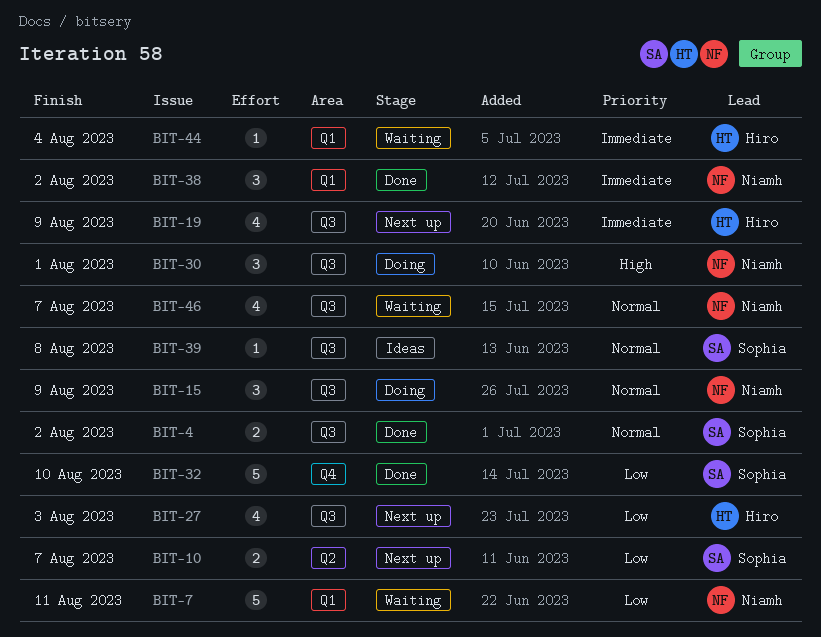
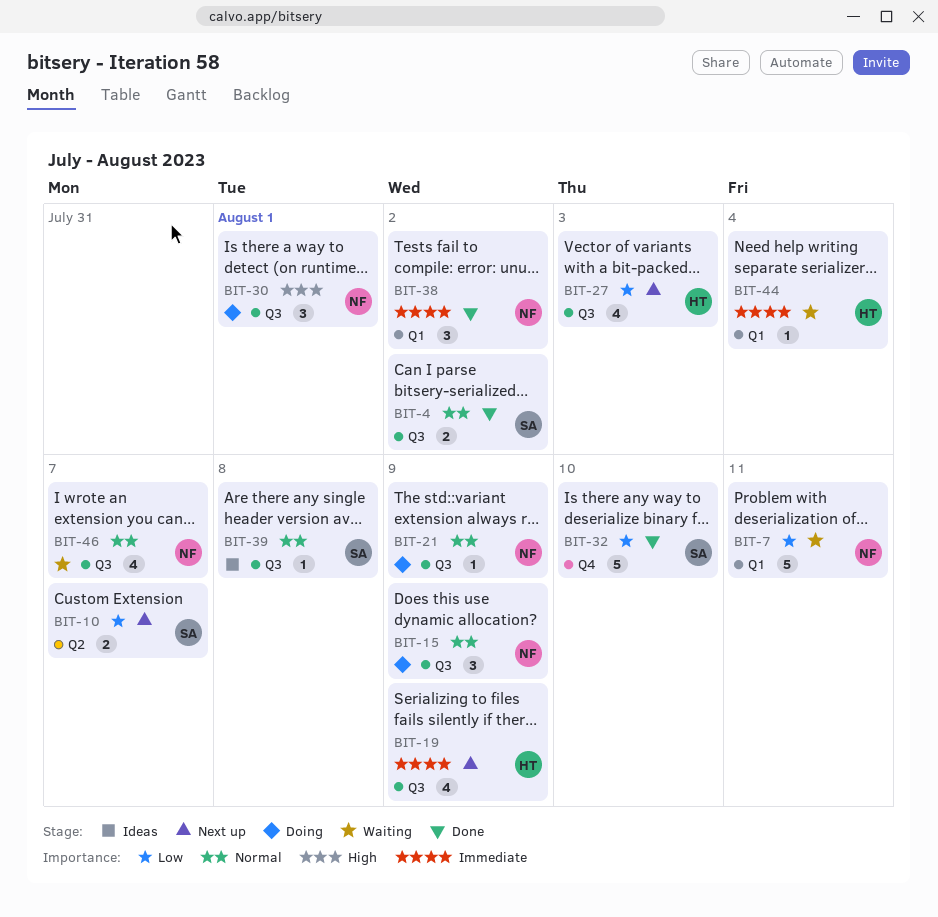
BIT-21: none -> present

